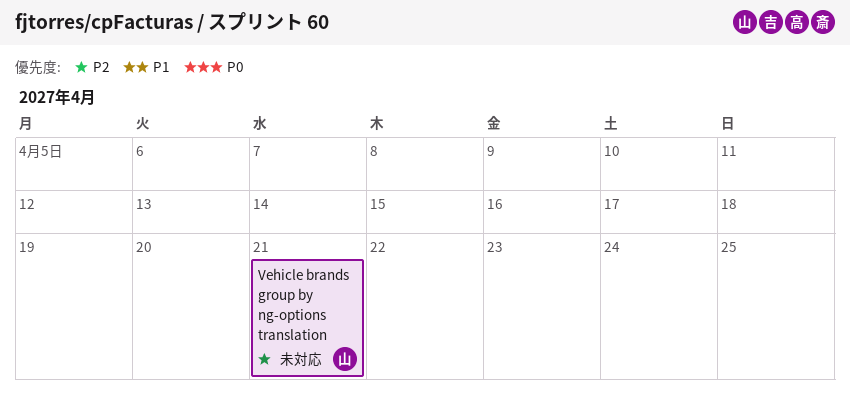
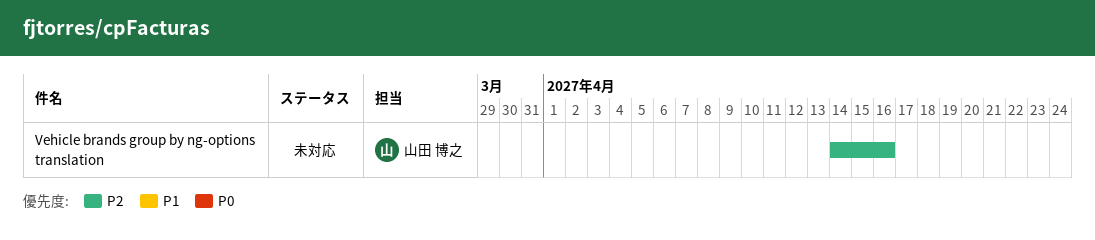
Vehicle brands group by ng-options translation, due: Apr 21 -> Apr 16

